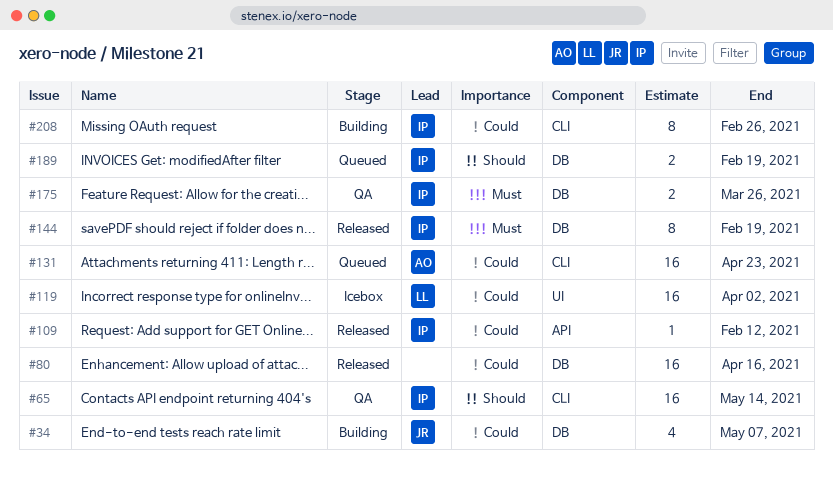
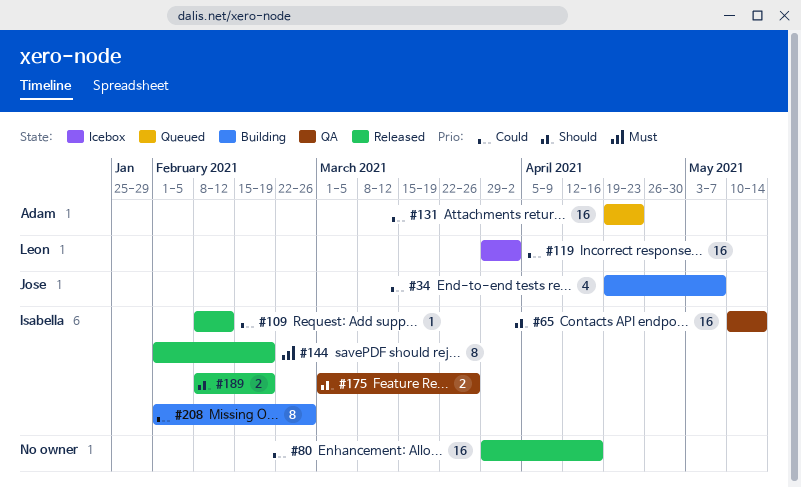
#175, priority: Must -> Should
#189, status: Queued -> Released

